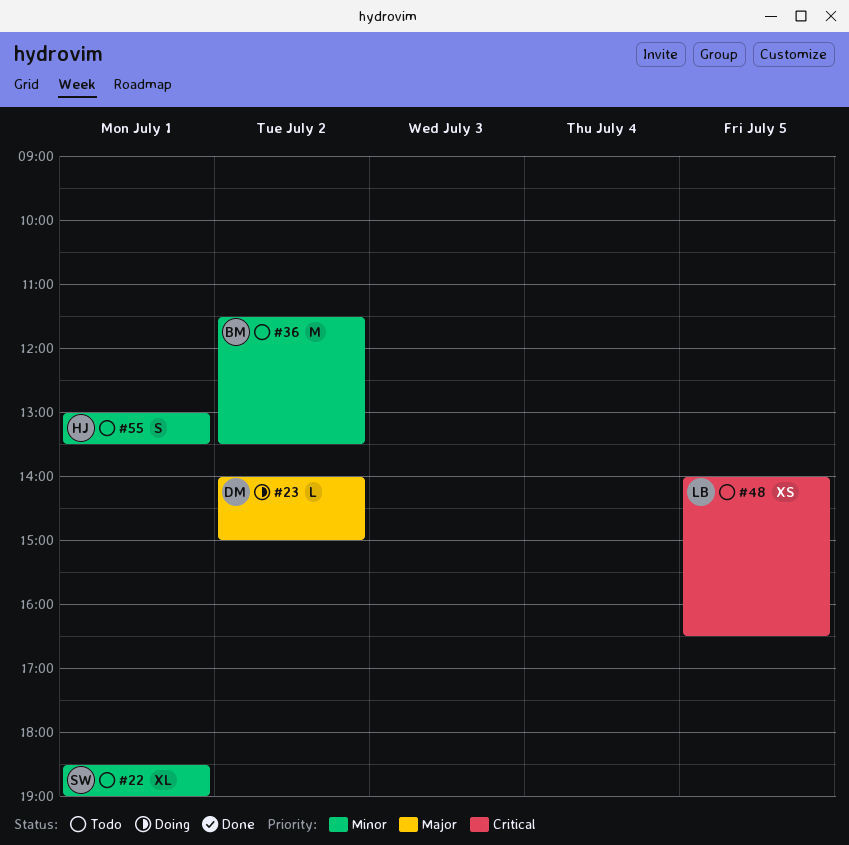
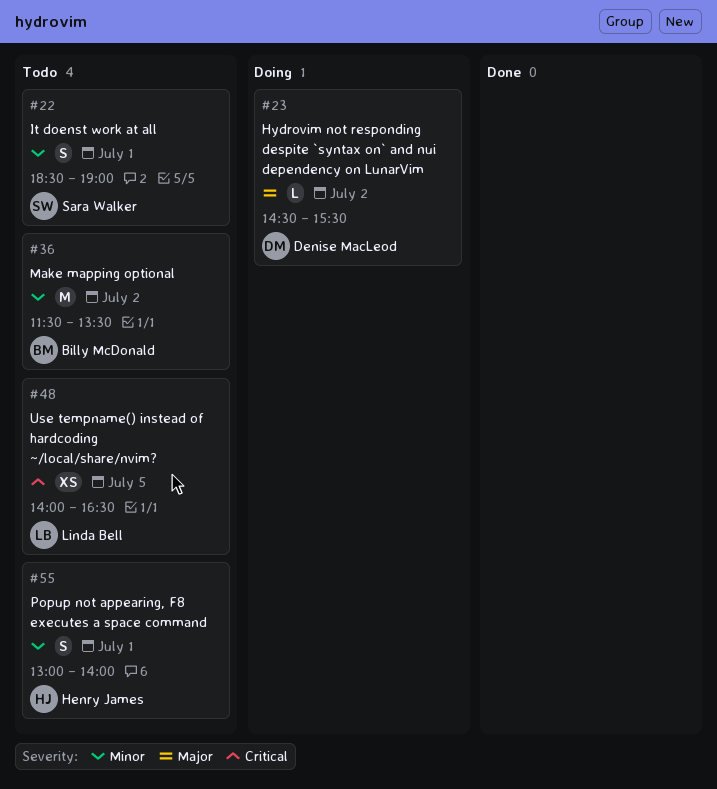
#22, estimate: XL -> S
#23, begins: 14:00 -> 14:30
#23, ends: 15:00 -> 15:30
#55, ends: 13:30 -> 14:00

